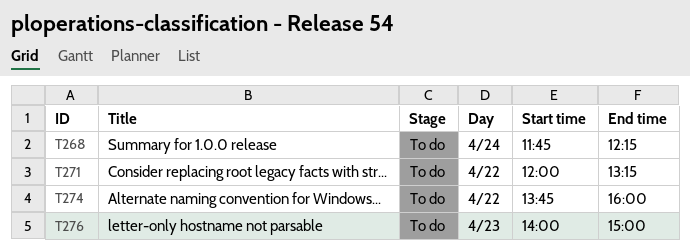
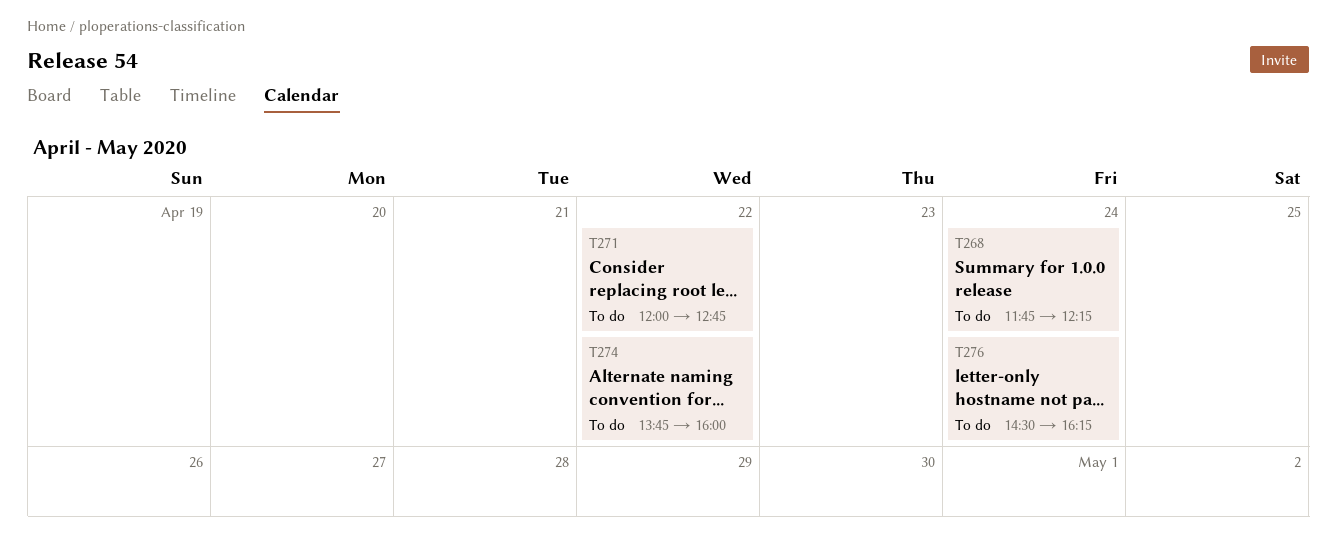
T271, ends: 13:15 -> 12:45
T276, day: Apr 23 -> Apr 24
T276, begins: 14:00 -> 14:30
T276, ends: 15:00 -> 16:15

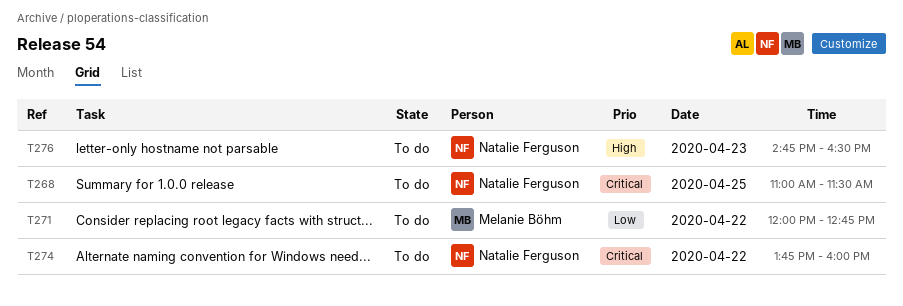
T268, day: Apr 24 -> Apr 25
T268, begins: 11:45 -> 11:00
T268, ends: 12:15 -> 11:30
T276, day: Apr 24 -> Apr 23
T276, begins: 14:30 -> 14:45
T276, ends: 16:15 -> 16:30

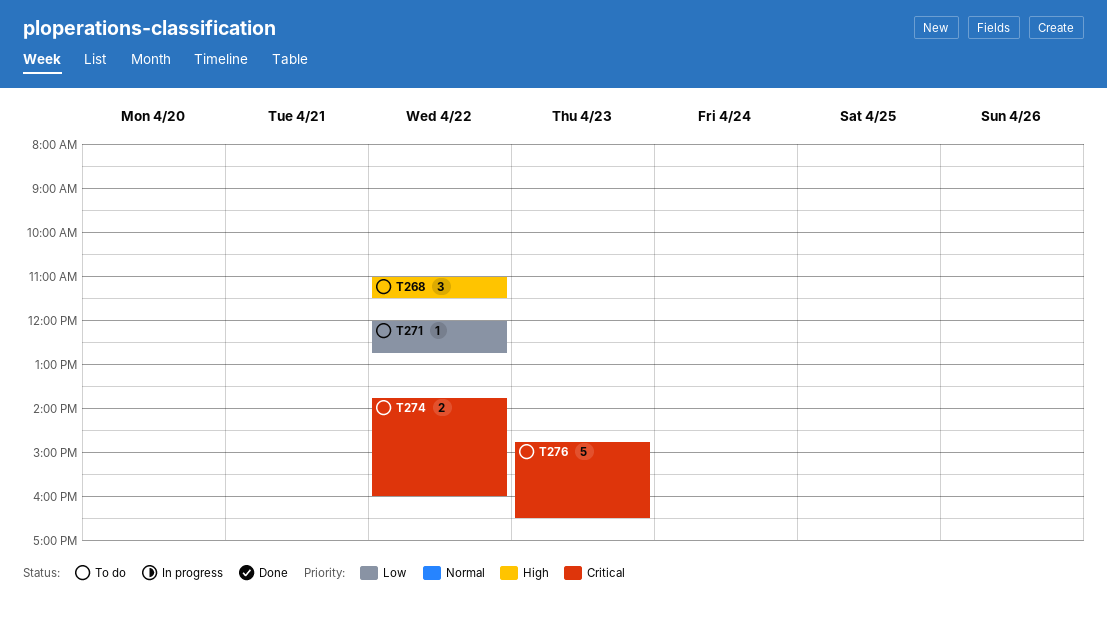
T268, priority: Critical -> High
T268, day: Apr 25 -> Apr 22
T276, priority: High -> Critical

